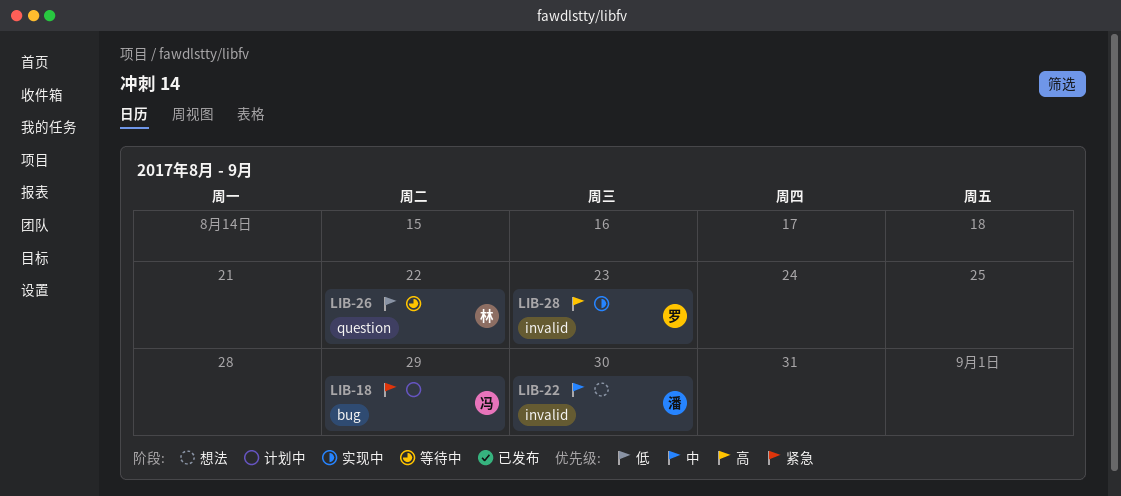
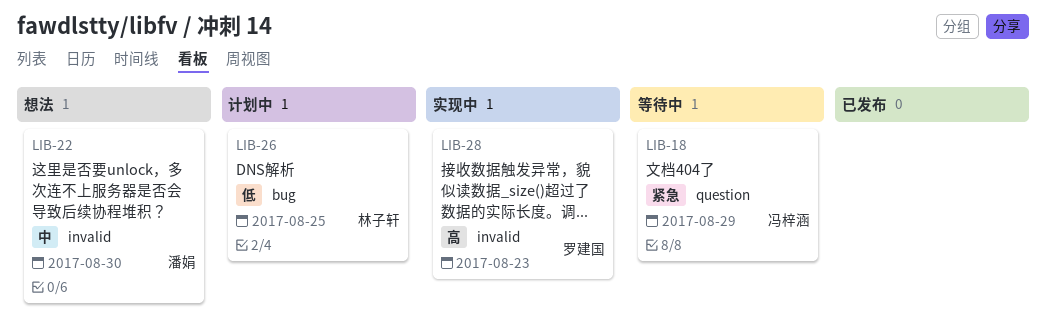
LIB-18, status: 计划中 -> 等待中
LIB-18, label: bug -> question
LIB-26, status: 等待中 -> 计划中
LIB-26, label: question -> bug
LIB-26, due: Aug 22 -> Aug 25

